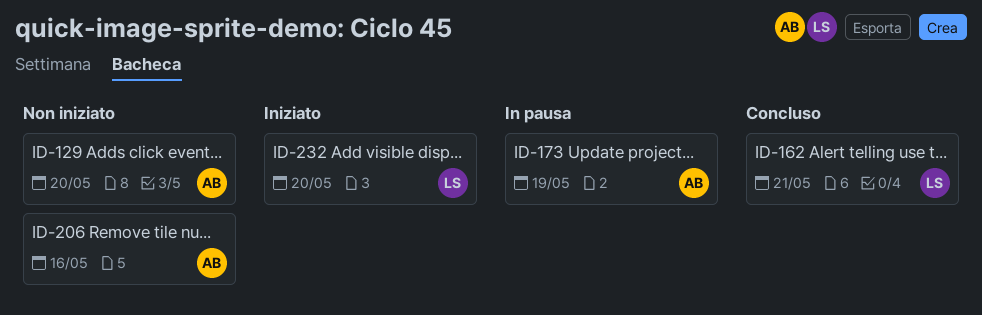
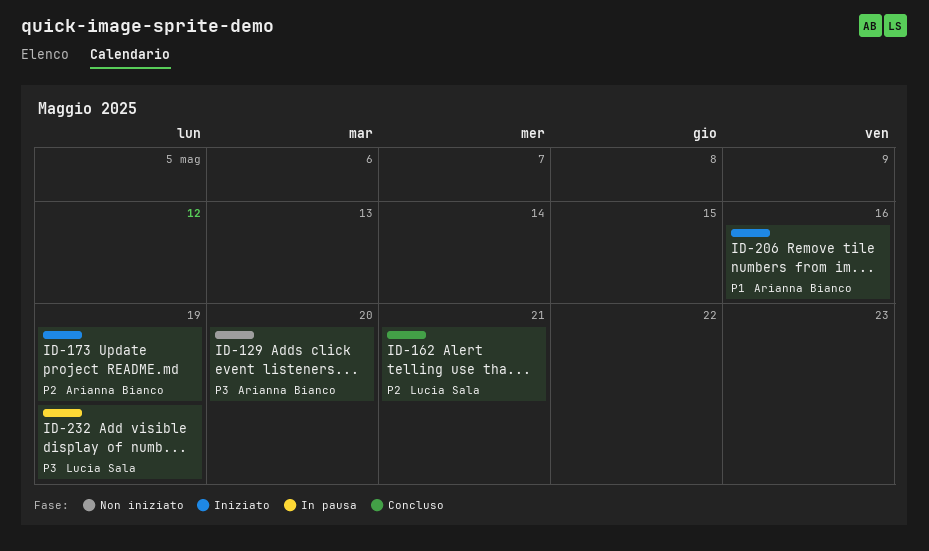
ID-173, status: In pausa -> Iniziato
ID-206, status: Non iniziato -> Iniziato
ID-232, status: Iniziato -> In pausa
ID-232, due: May 20 -> May 19

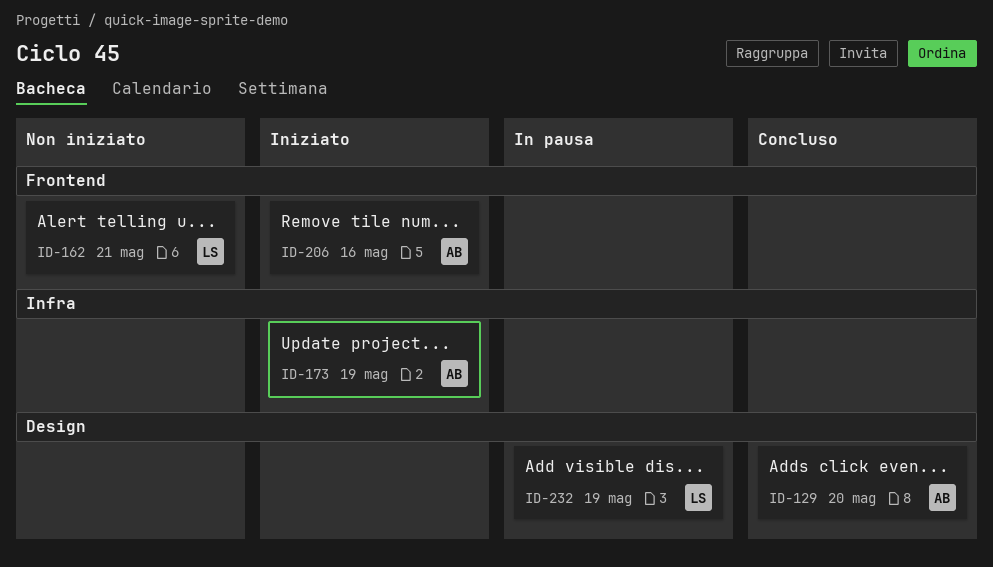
ID-129, status: Non iniziato -> Concluso
ID-162, status: Concluso -> Non iniziato

